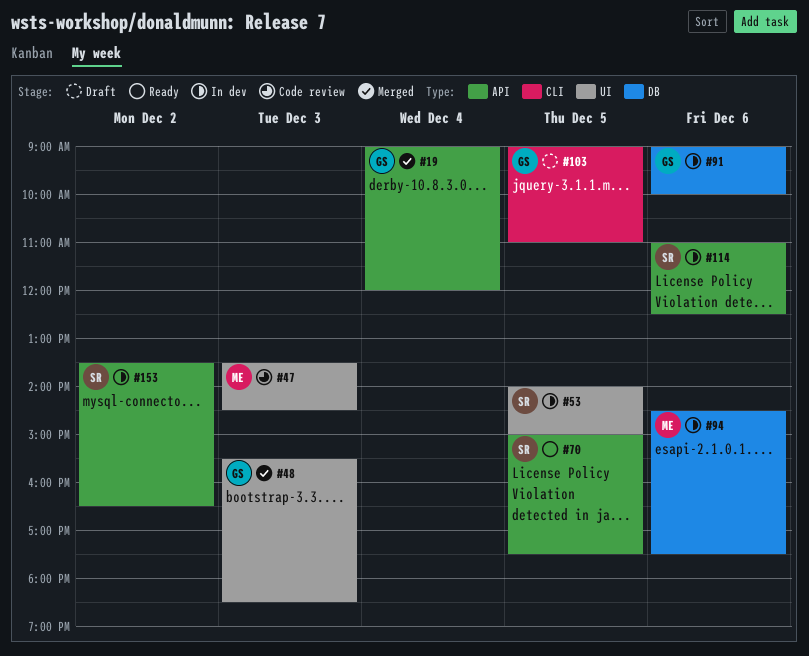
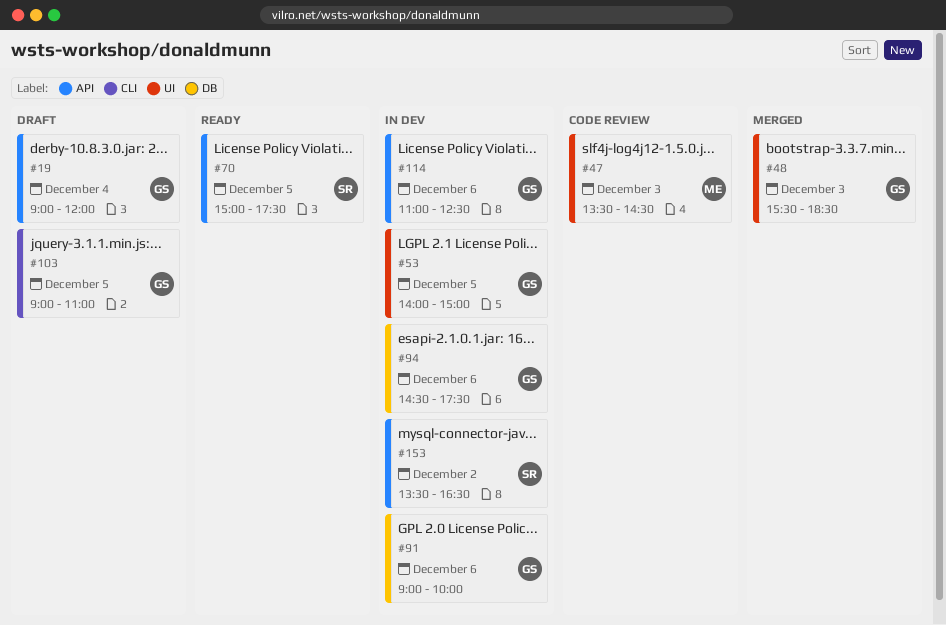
#19, status: Merged -> Draft
#53, owner: SR -> GS
#94, owner: ME -> GS
#114, owner: SR -> GS

